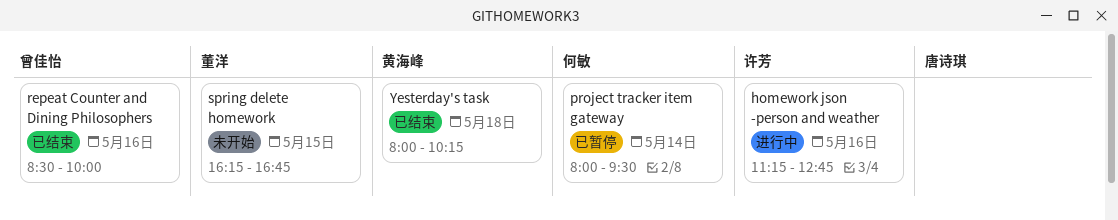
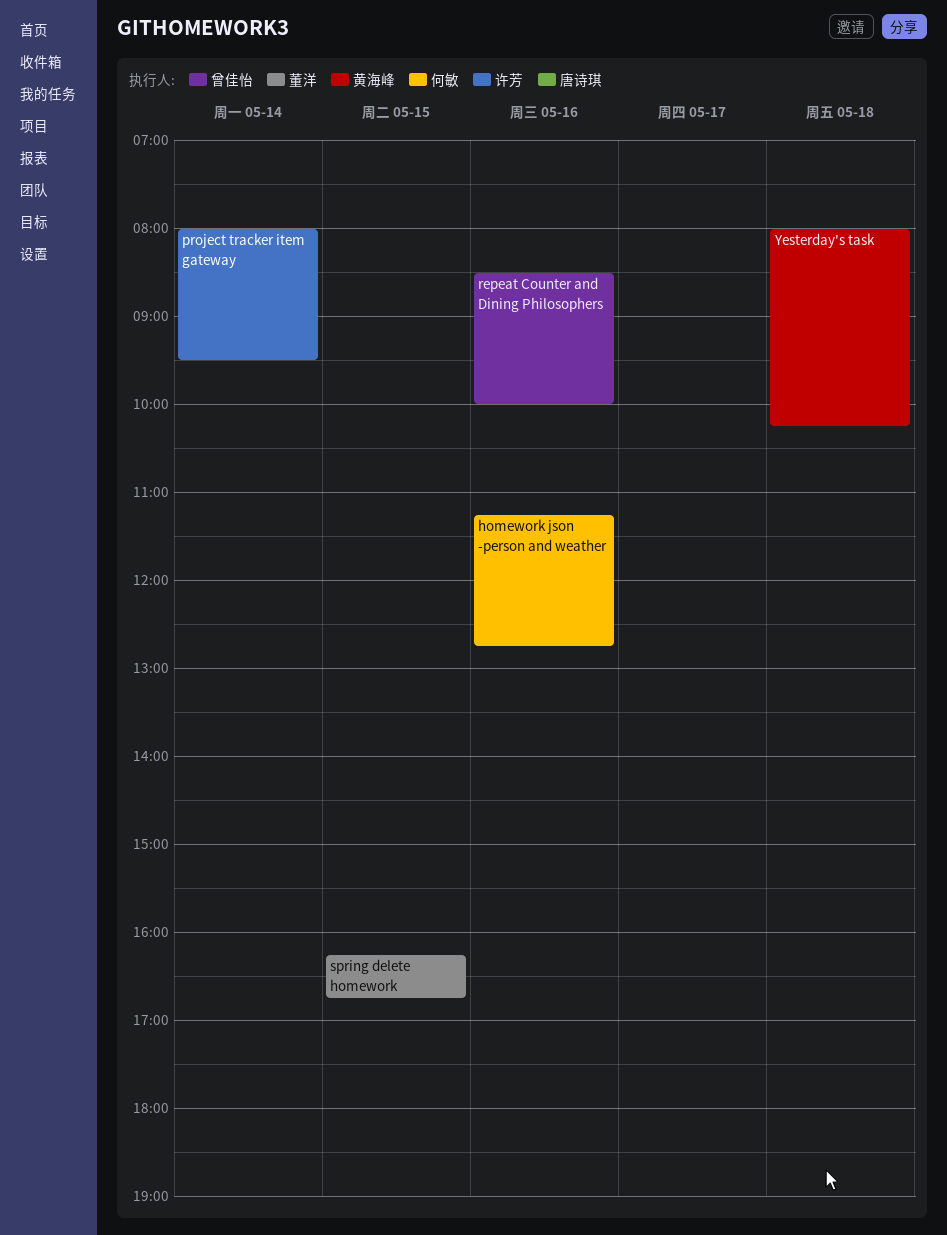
homework json -person and weather, owner: 许芳 -> 何敏
project tracker item gateway, owner: 何敏 -> 许芳

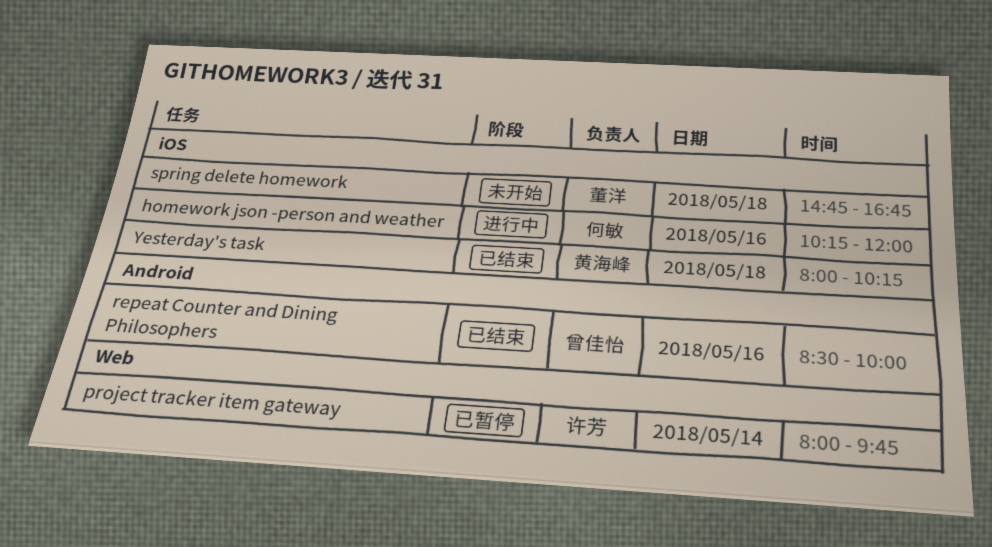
homework json -person and weather, begins: 11:15 -> 10:15
homework json -person and weather, ends: 12:45 -> 12:00
project tracker item gateway, ends: 09:30 -> 09:45
spring delete homework, day: May 15 -> May 18
spring delete homework, begins: 16:15 -> 14:45

